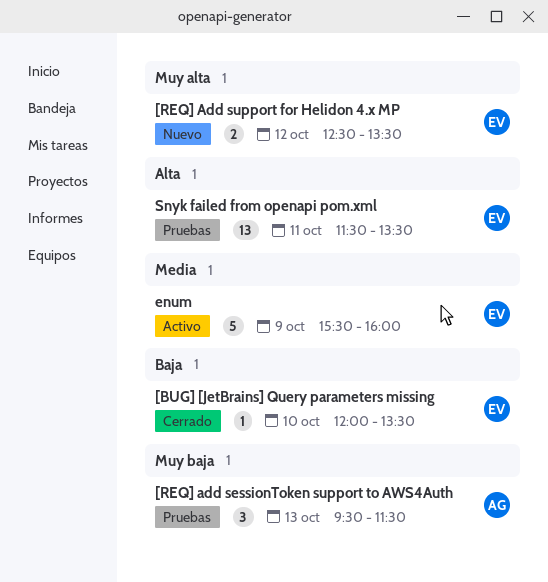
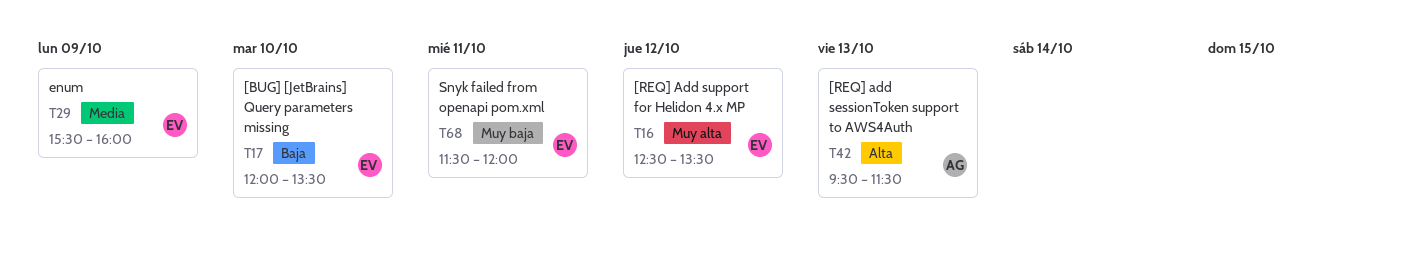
[REQ] add sessionToken support to AWS4Auth, priority: Muy baja -> Alta
Snyk failed from openapi pom.xml, priority: Alta -> Muy baja
Snyk failed from openapi pom.xml, ends: 13:30 -> 12:00

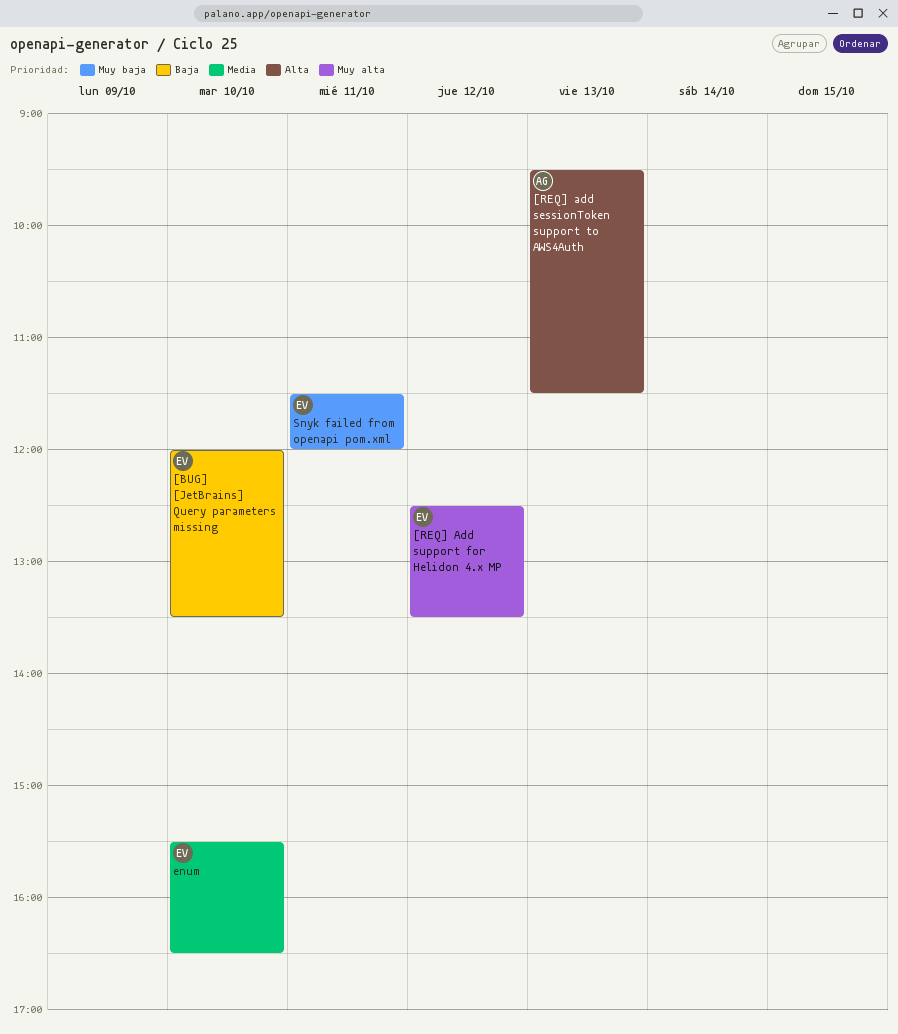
enum, day: Oct 9 -> Oct 10
enum, ends: 16:00 -> 16:30

